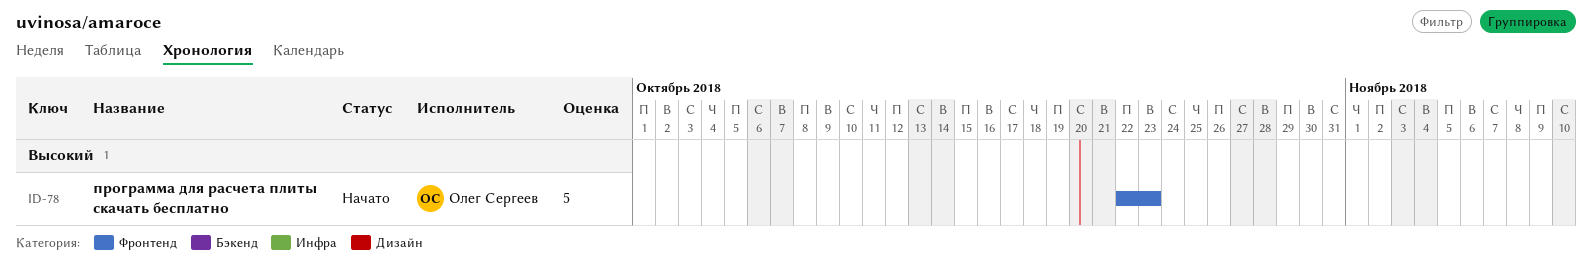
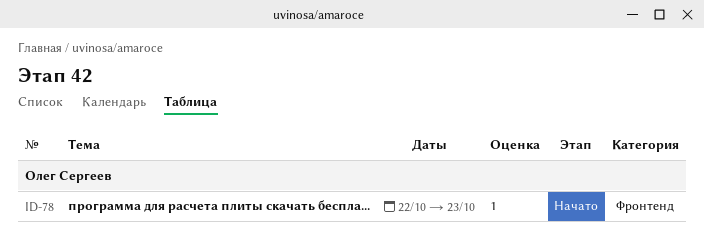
ID-78, estimate: 5 -> 1

